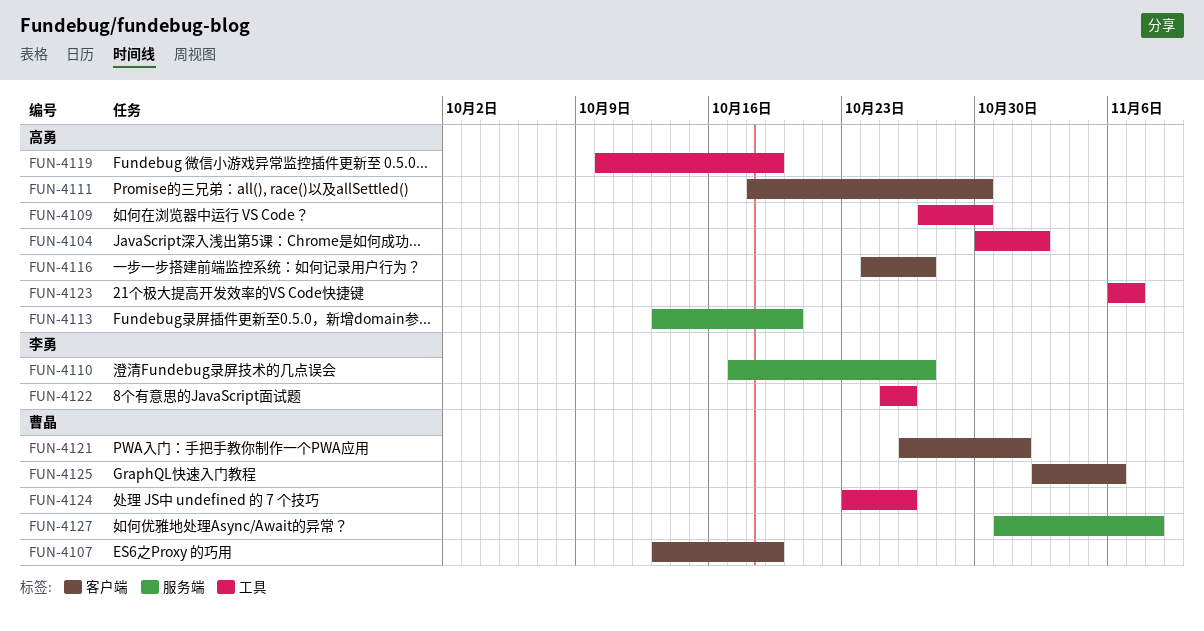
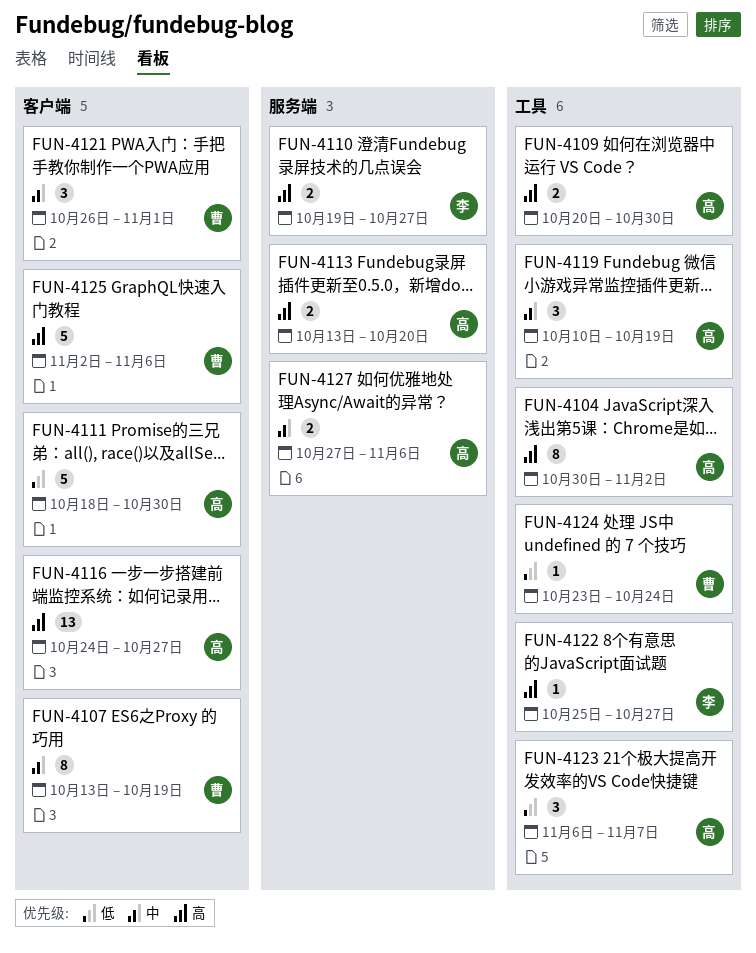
FUN-4109, start: Oct 27 -> Oct 20
FUN-4110, start: Oct 17 -> Oct 19
FUN-4122, due: Oct 26 -> Oct 27
FUN-4124, due: Oct 26 -> Oct 24
FUN-4127, owner: 曹晶 -> 高勇
FUN-4127, start: Oct 31 -> Oct 27
FUN-4127, due: Nov 8 -> Nov 6

